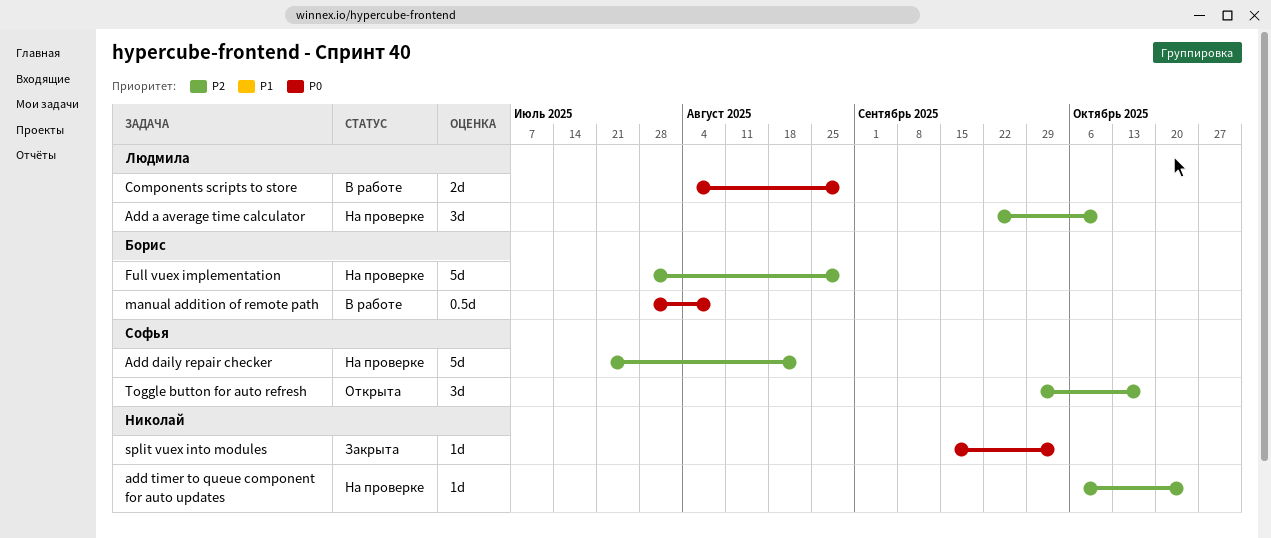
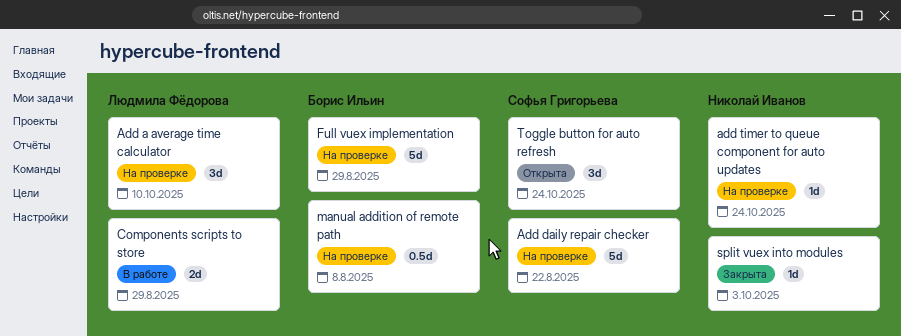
manual addition of remote path, status: В работе -> На проверке
Toggle button for auto refresh, due: Oct 17 -> Oct 24

